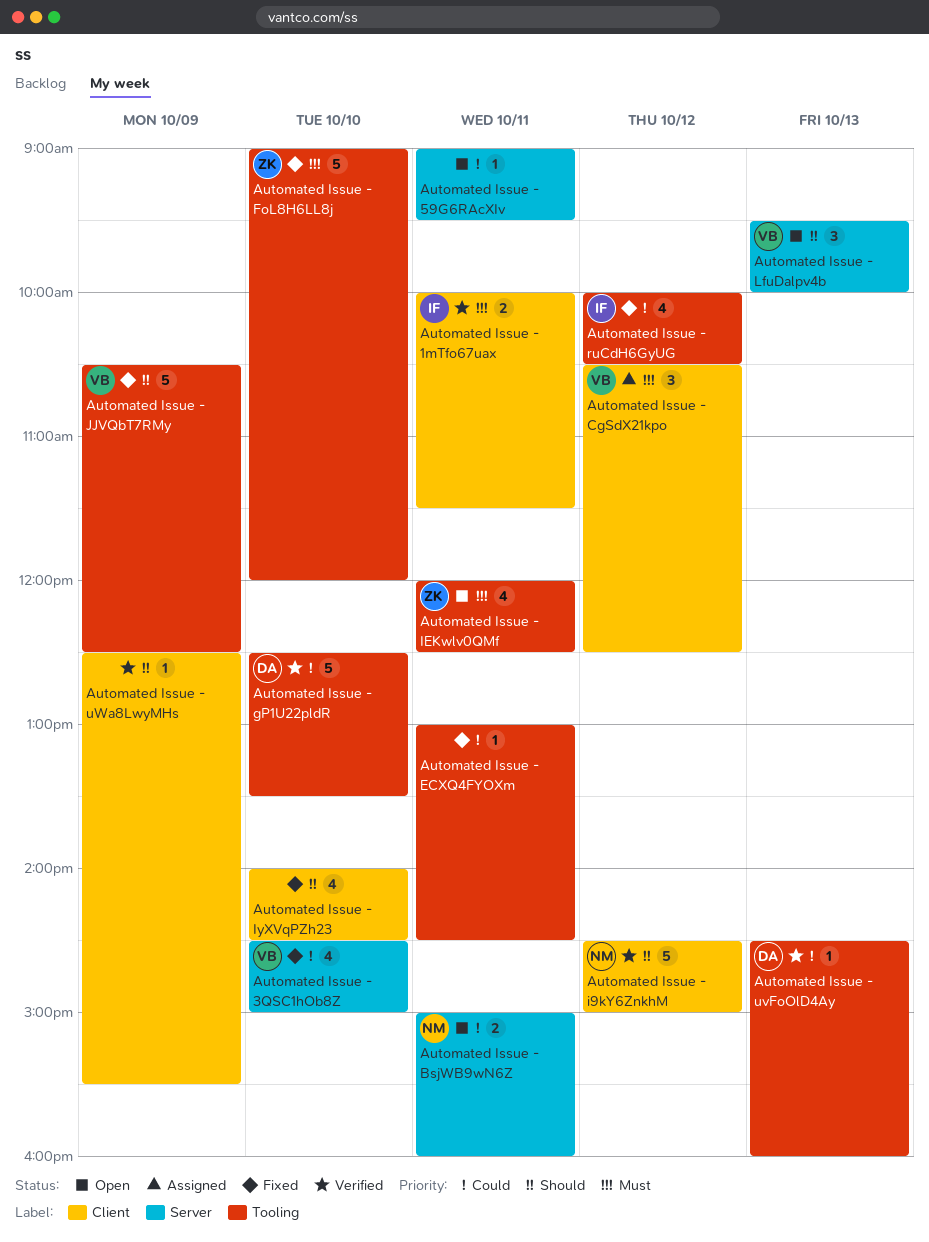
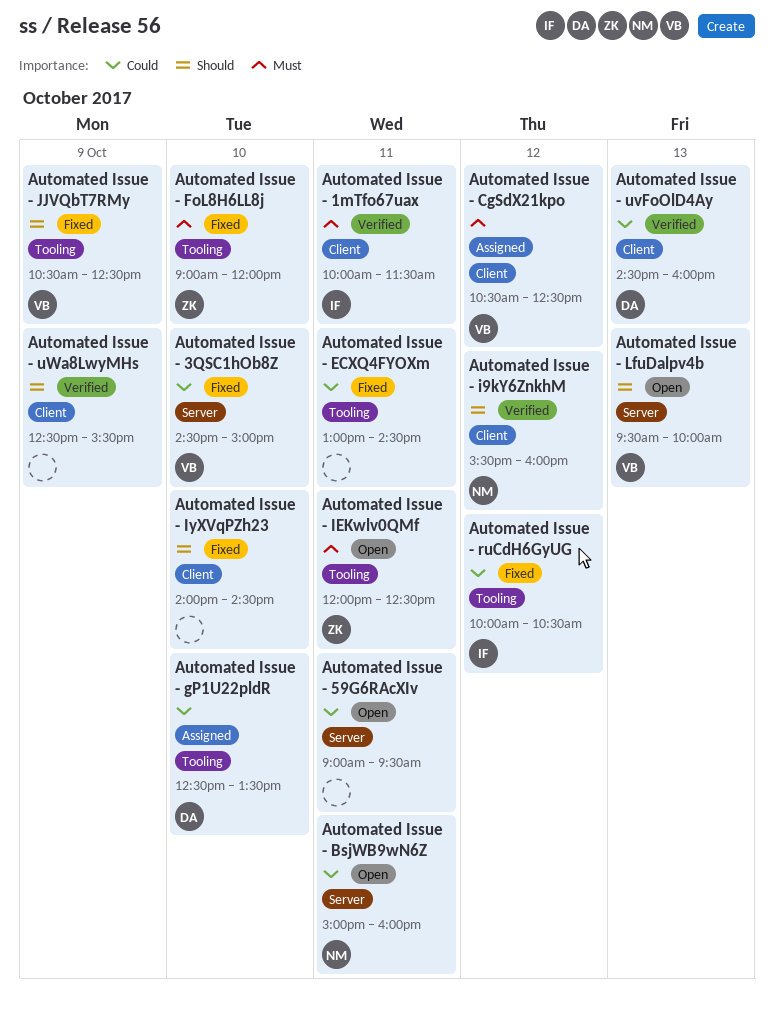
Automated Issue - gP1U22pldR, status: Verified -> Assigned
Automated Issue - i9kY6ZnkhM, begins: 14:30 -> 15:30
Automated Issue - i9kY6ZnkhM, ends: 15:00 -> 16:00
Automated Issue - uvFoOlD4Ay, label: Tooling -> Client

